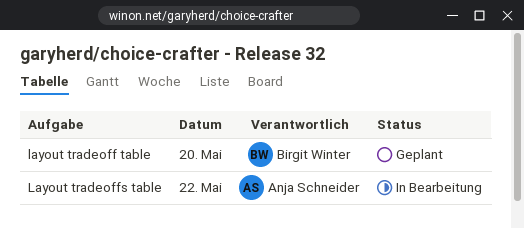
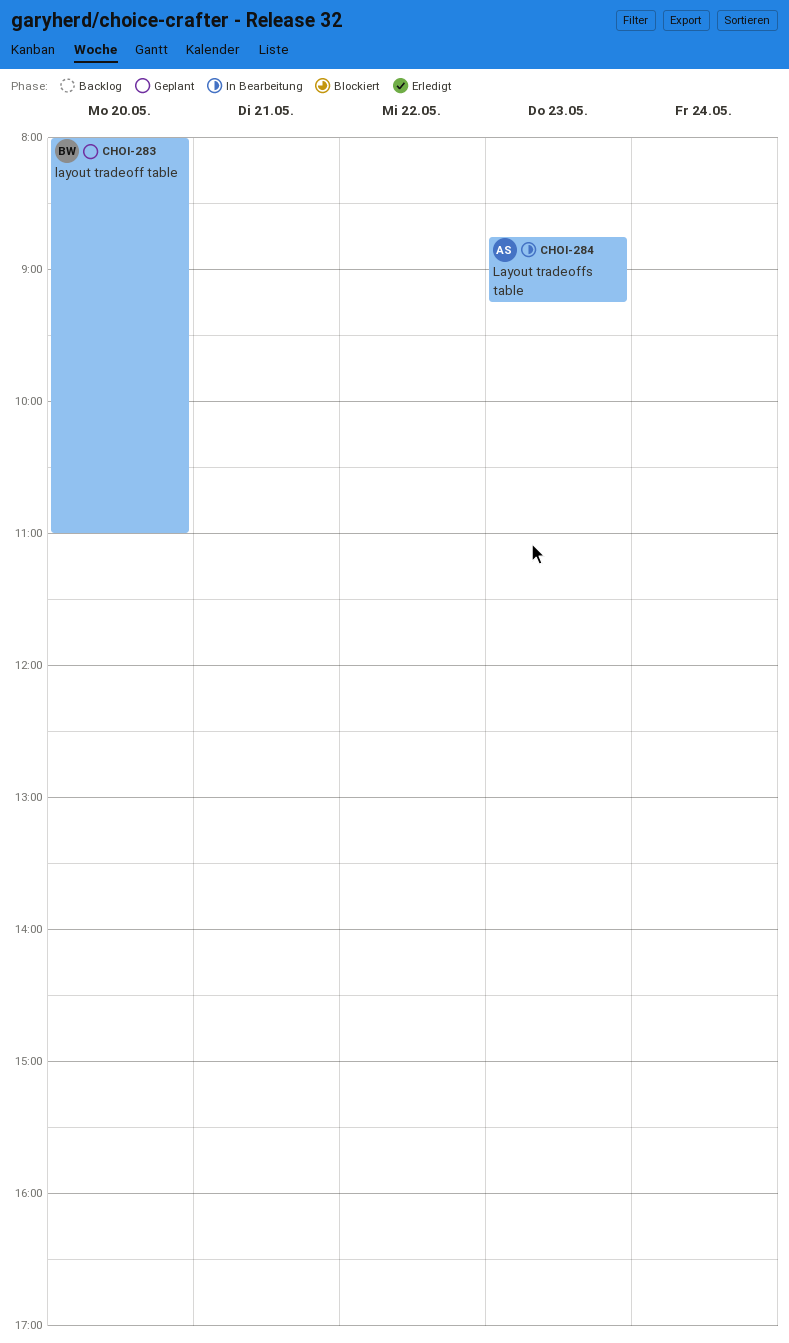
Layout tradeoffs table, day: May 22 -> May 23

